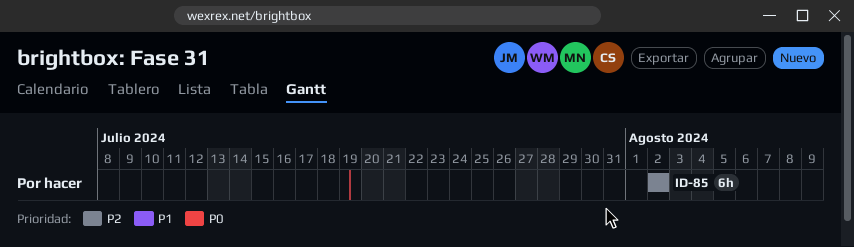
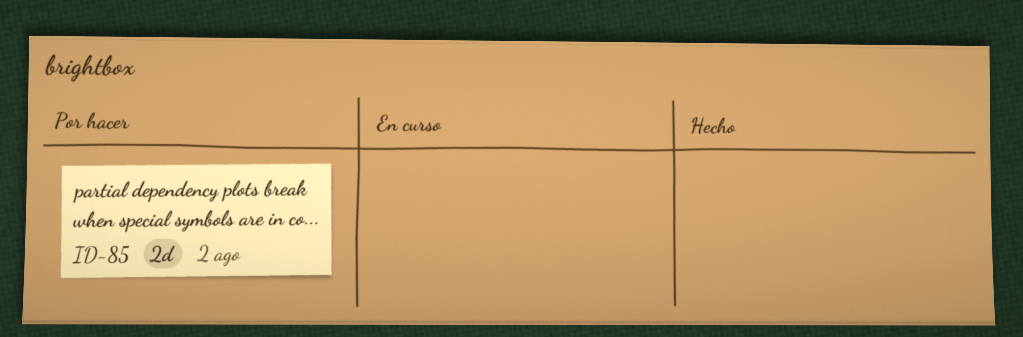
ID-85, estimate: 6h -> 2d

